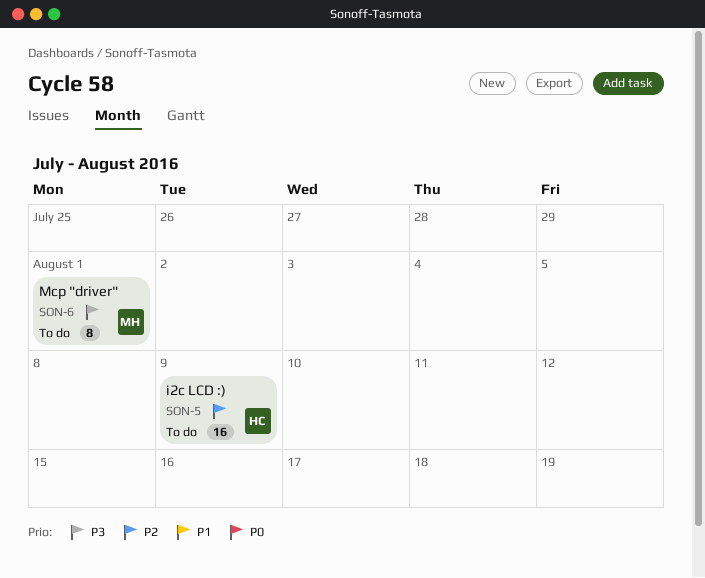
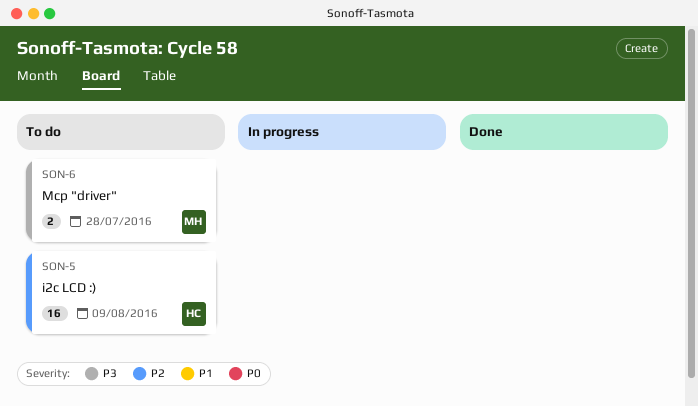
SON-6, estimate: 8 -> 2
SON-6, due: Aug 1 -> Jul 28

